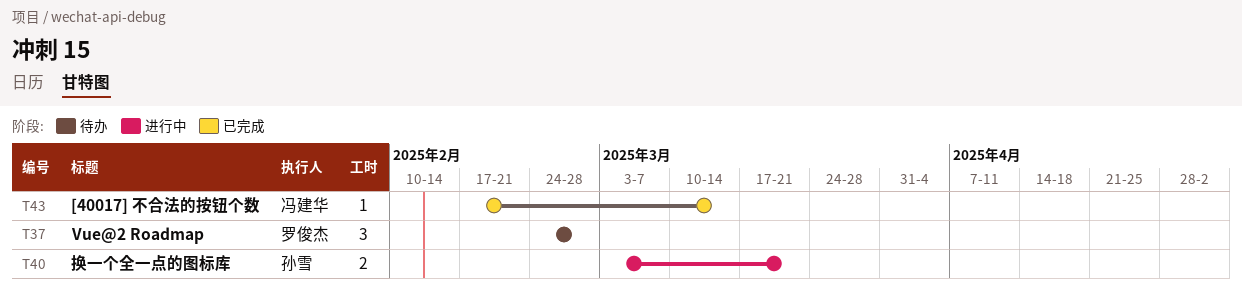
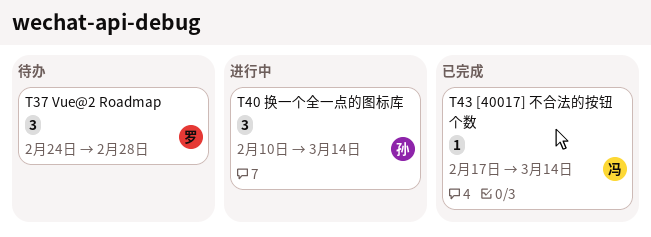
T40, estimate: 2 -> 3
T40, start: Mar 3 -> Feb 10
T40, due: Mar 21 -> Mar 14

